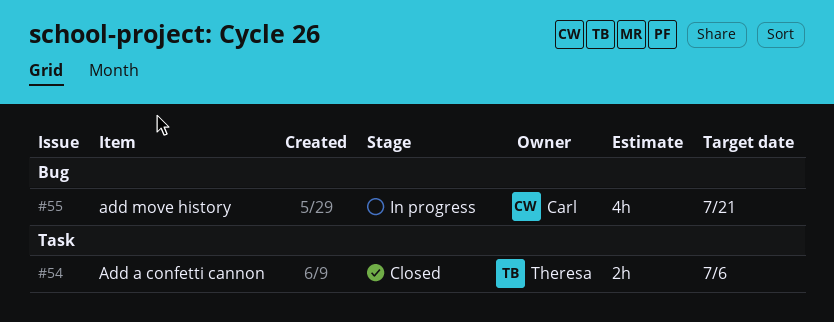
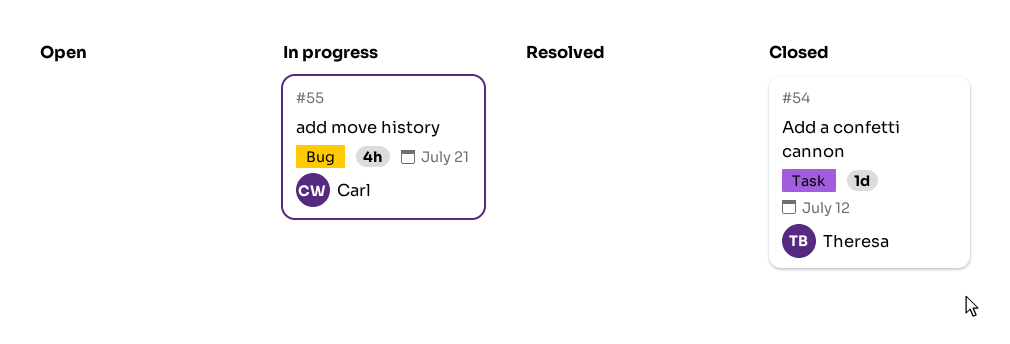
#54, estimate: 2h -> 1d
#54, due: Jul 6 -> Jul 12

